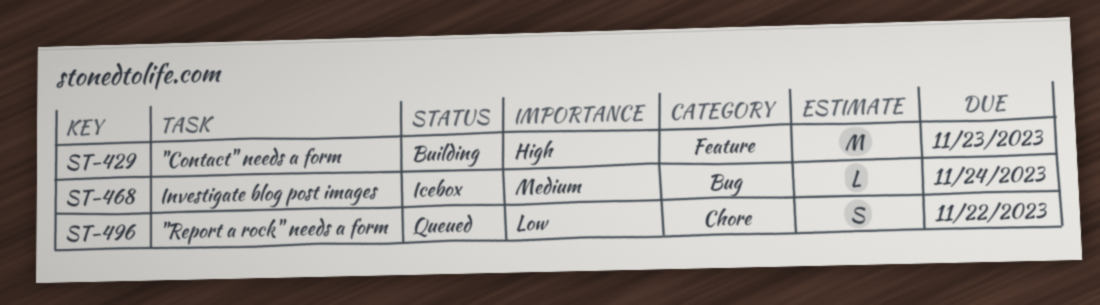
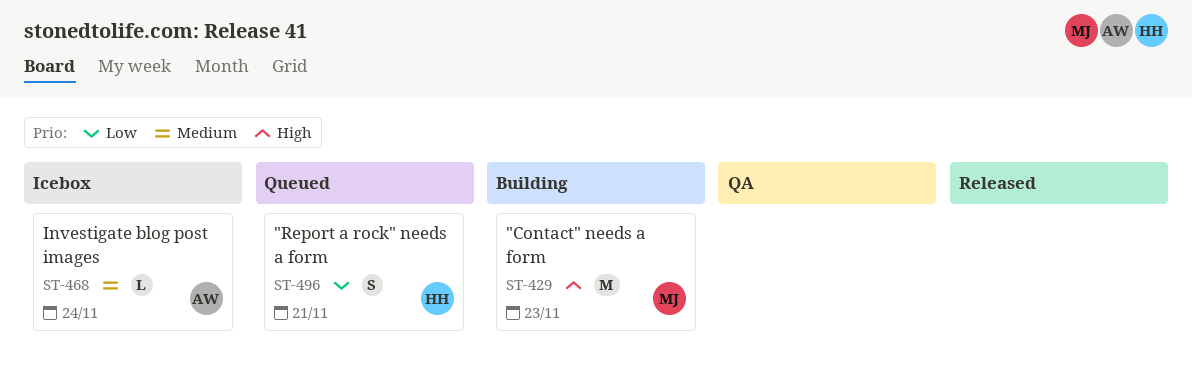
ST-496, due: Nov 22 -> Nov 21

